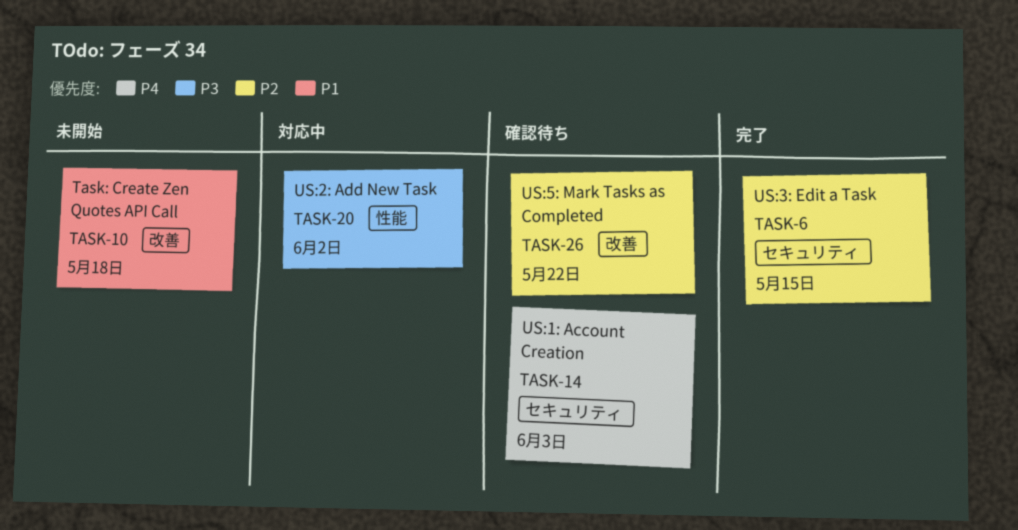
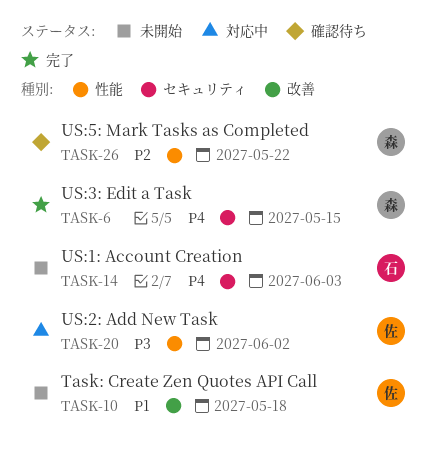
TASK-6, priority: P2 -> P4
TASK-14, status: 確認待ち -> 未開始
TASK-26, label: 改善 -> 性能

